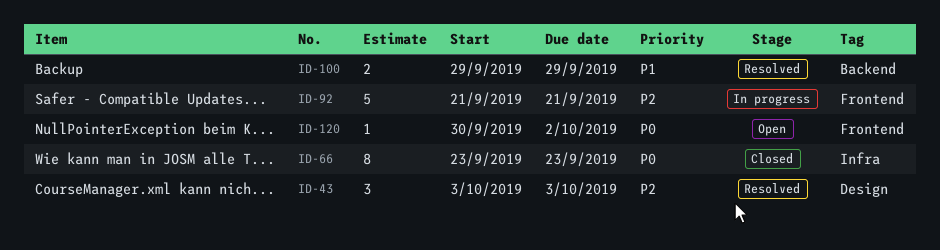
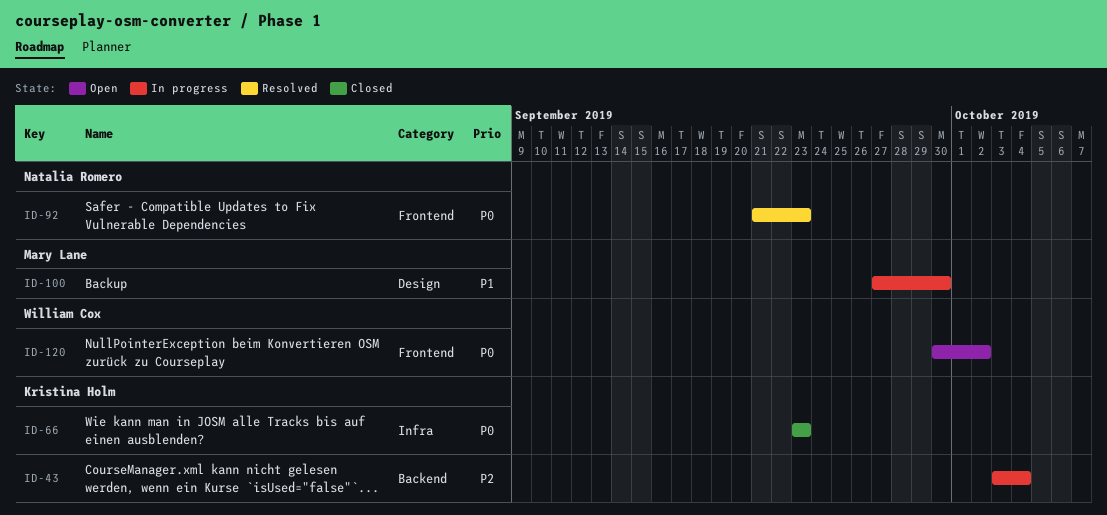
ID-43, status: Resolved -> In progress
ID-43, label: Design -> Backend
ID-43, due: Oct 3 -> Oct 4
ID-92, status: In progress -> Resolved
ID-92, priority: P2 -> P0
ID-92, due: Sep 21 -> Sep 23
ID-100, status: Resolved -> In progress
ID-100, label: Backend -> Design
ID-100, start: Sep 29 -> Sep 27
ID-100, due: Sep 29 -> Sep 30

